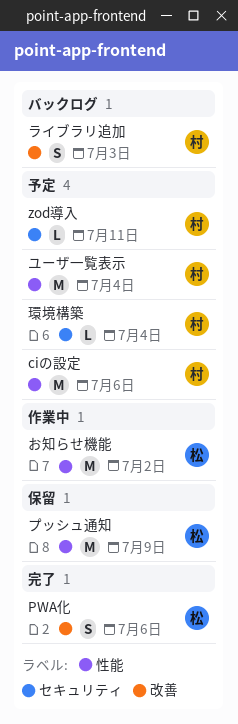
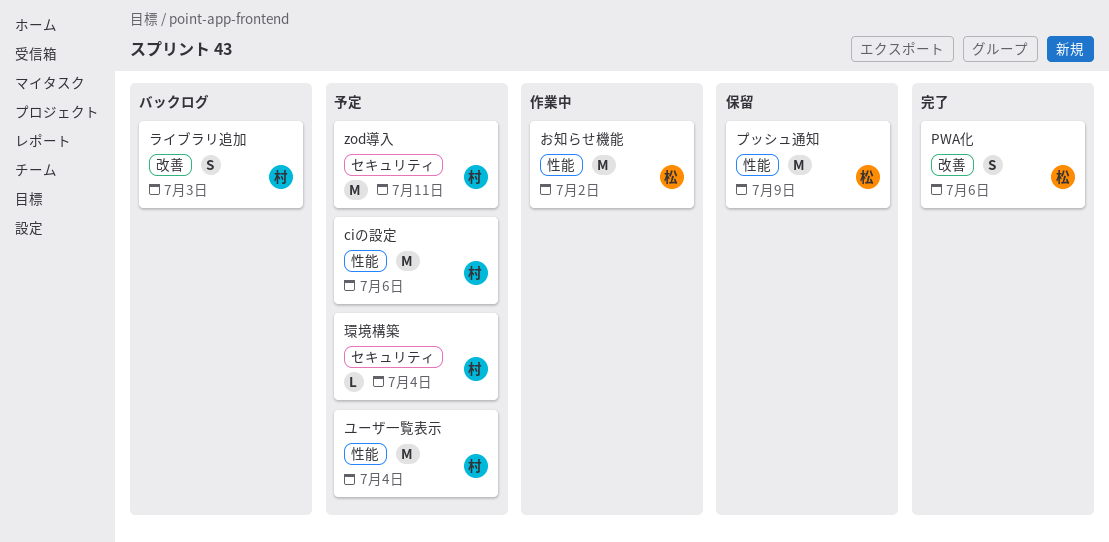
zod導入, estimate: L -> M

